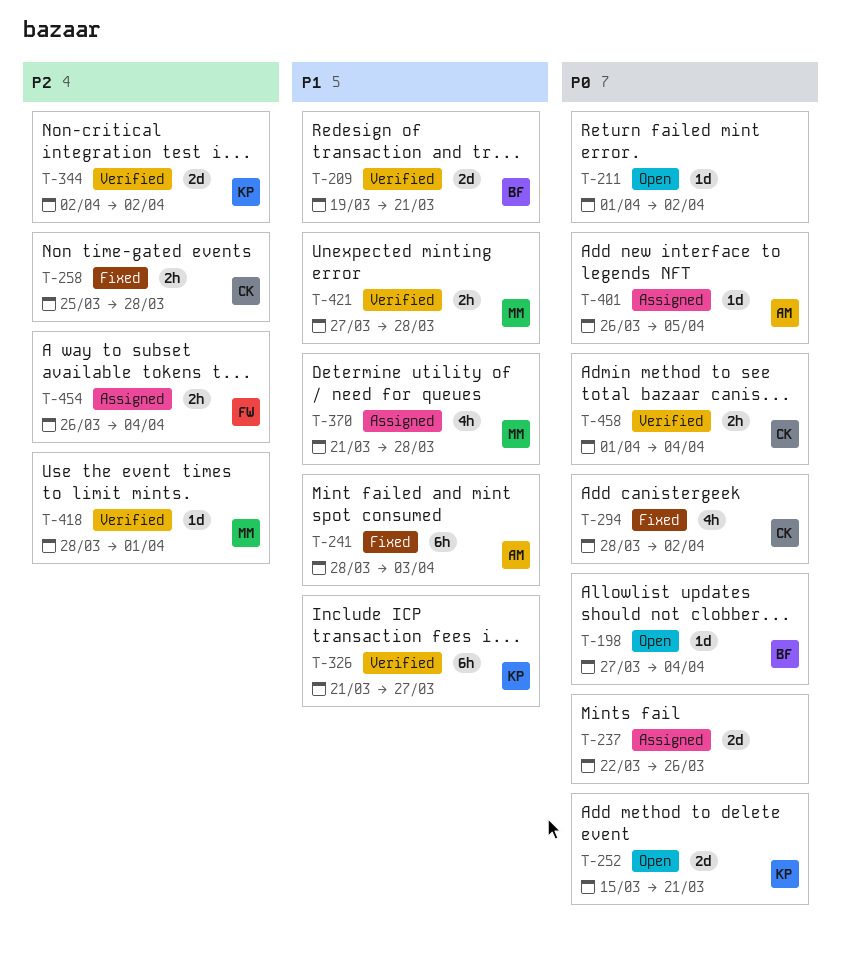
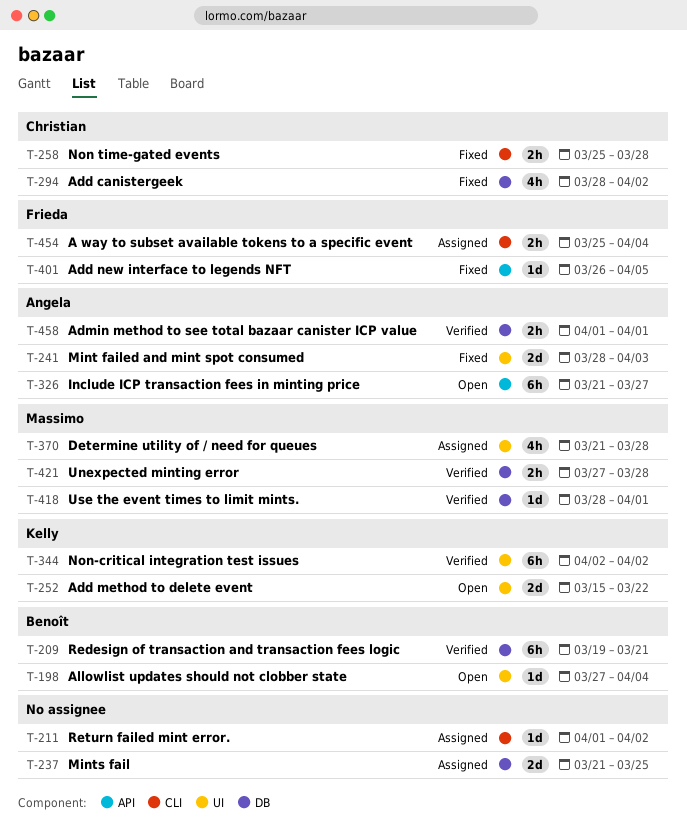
T-209, estimate: 2d -> 6h
T-211, status: Open -> Assigned
T-237, start: Mar 22 -> Mar 21
T-237, due: Mar 26 -> Mar 25
T-241, estimate: 6h -> 2d
T-252, due: Mar 21 -> Mar 22
T-326, status: Verified -> Open
T-326, owner: Kelly -> Angela
T-344, estimate: 2d -> 6h
T-401, status: Assigned -> Fixed
T-401, owner: Angela -> Frieda
T-454, start: Mar 26 -> Mar 25
T-458, owner: Christian -> Angela
T-458, due: Apr 4 -> Apr 1

